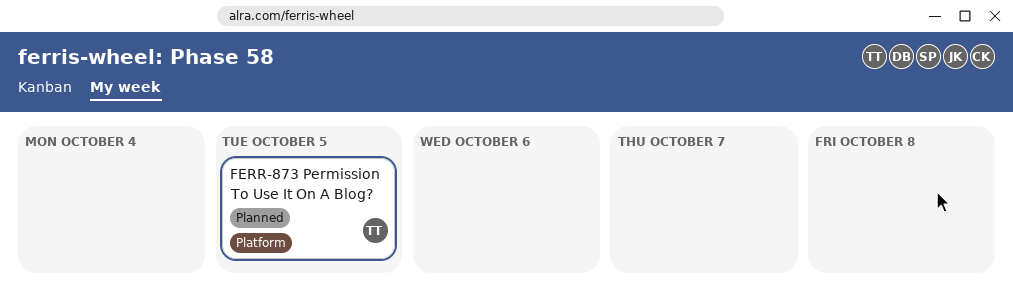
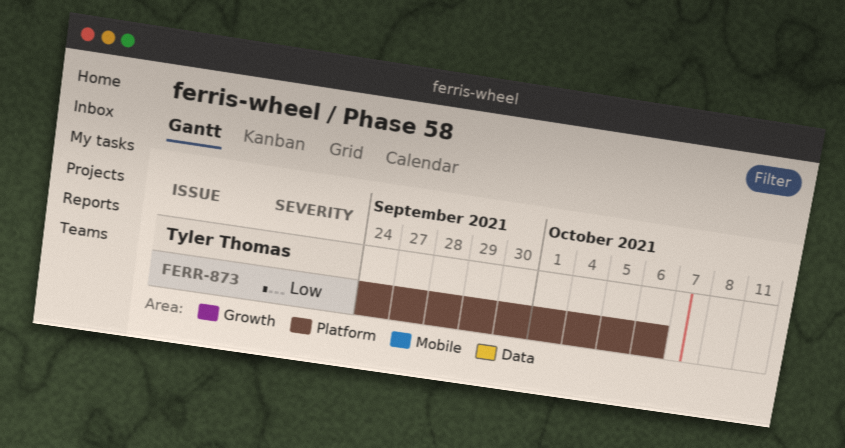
FERR-873, due: Oct 5 -> Oct 6

